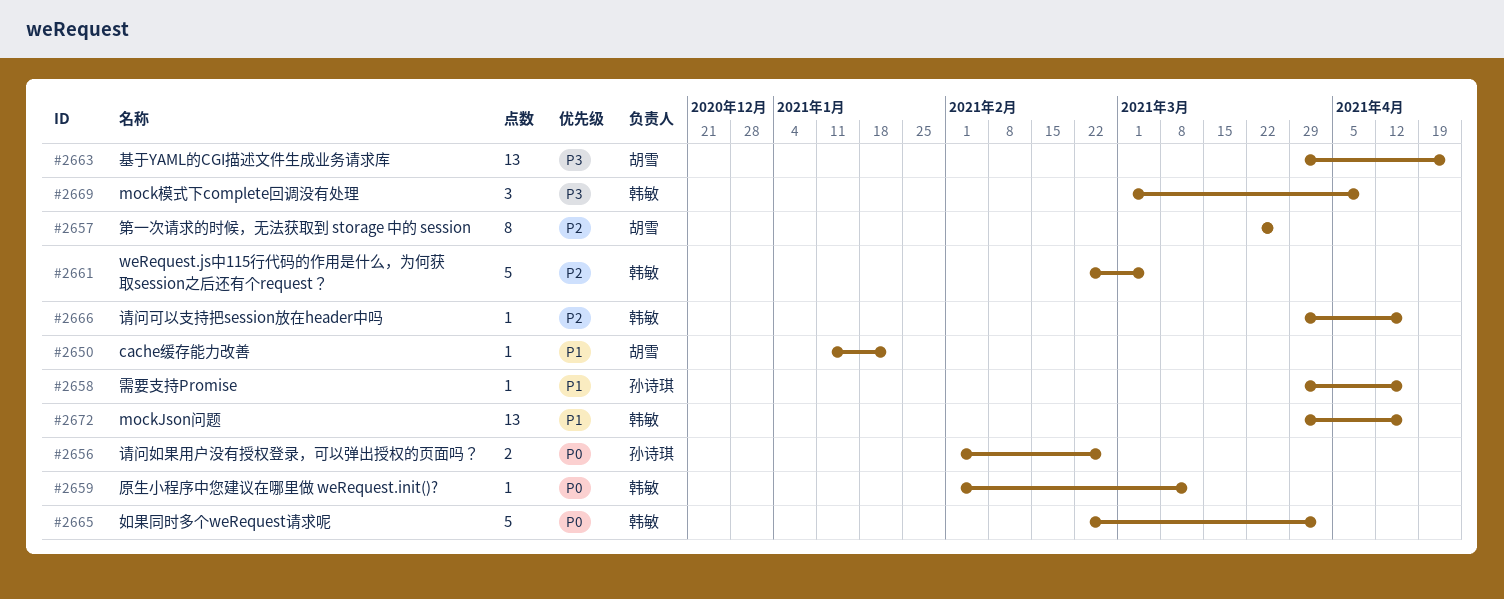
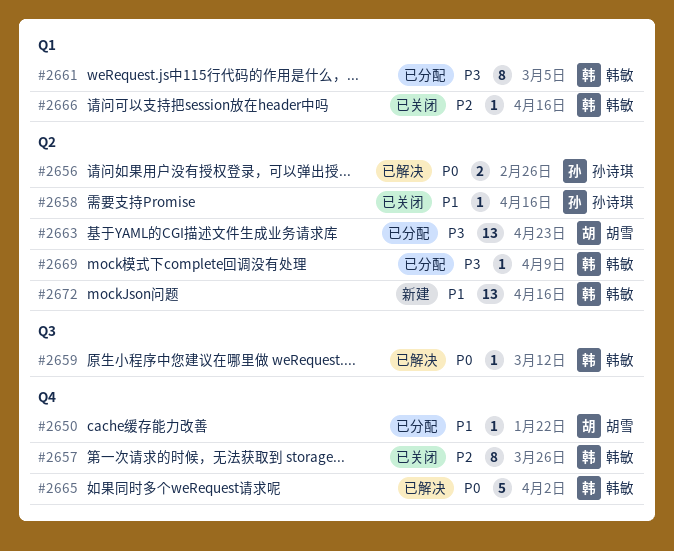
#2657, owner: 胡雪 -> 韩敏
#2661, priority: P2 -> P3
#2661, estimate: 5 -> 8
#2669, estimate: 3 -> 1

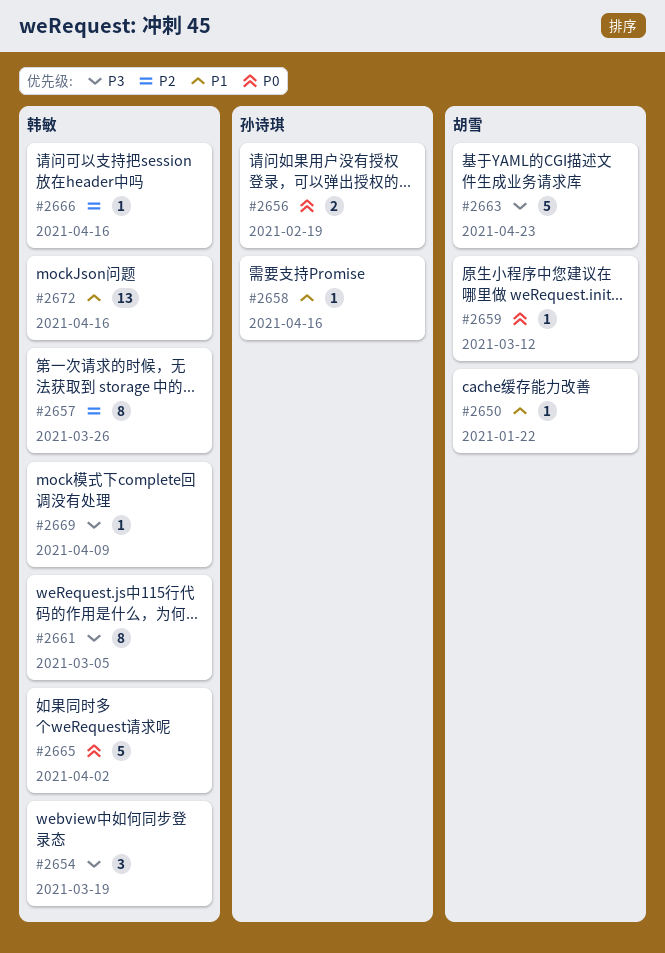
#2654: none -> present
#2656, due: Feb 26 -> Feb 19
#2659, owner: 韩敏 -> 胡雪
#2663, estimate: 13 -> 5

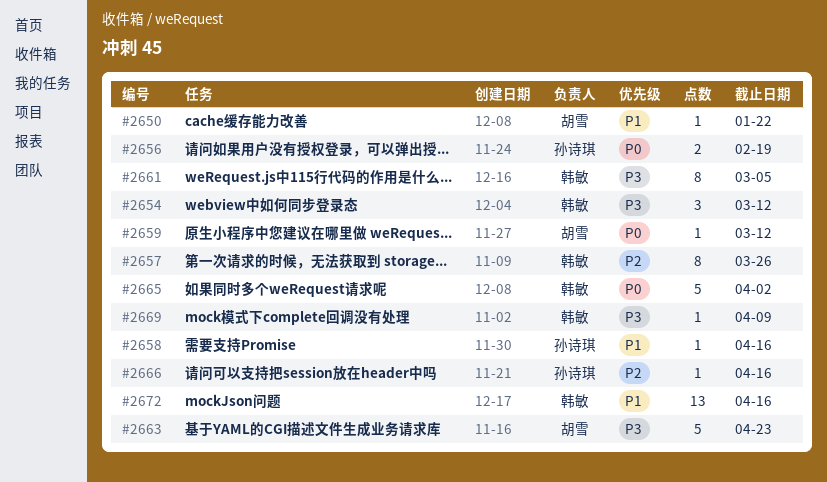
#2654, due: Mar 19 -> Mar 12
#2666, owner: 韩敏 -> 孙诗琪

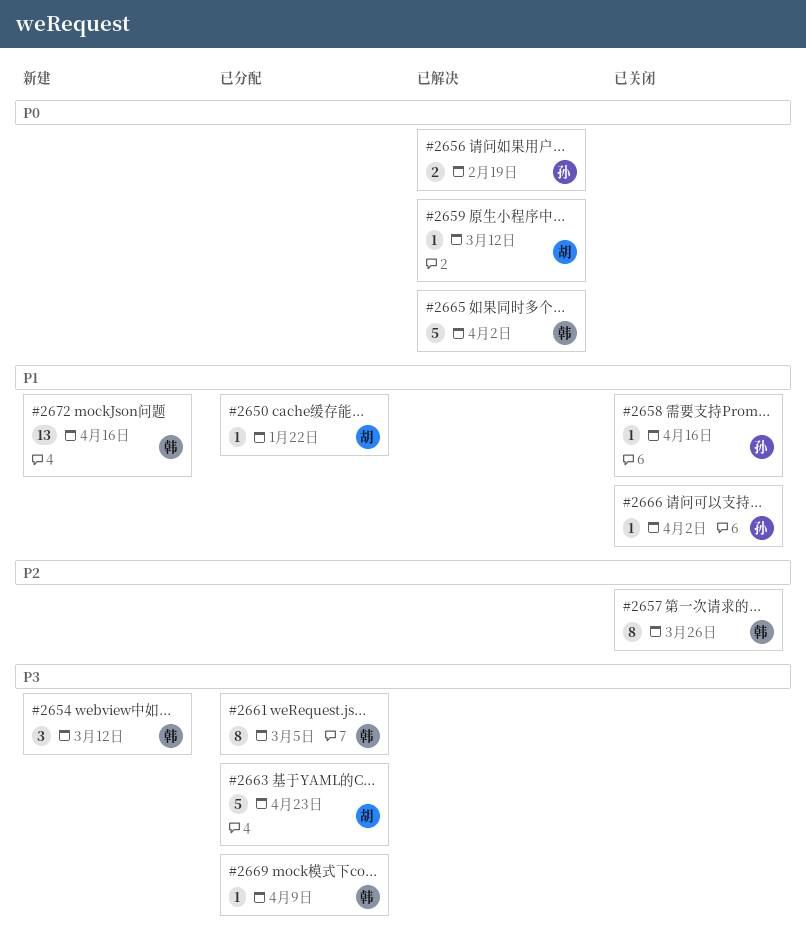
#2666, priority: P2 -> P1
#2666, due: Apr 16 -> Apr 2

